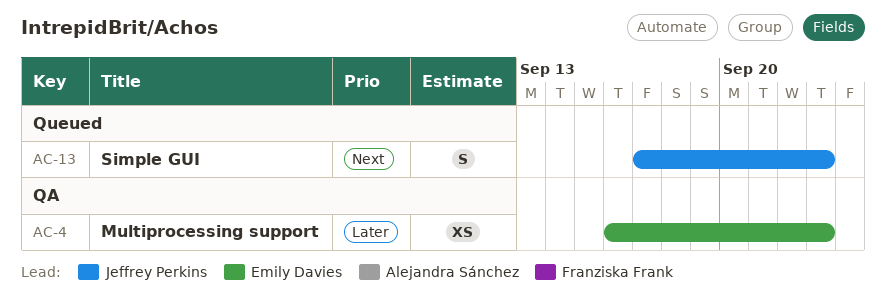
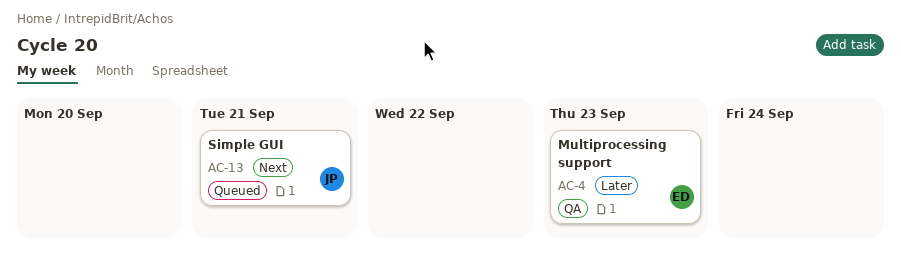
AC-13, due: Sep 23 -> Sep 21

